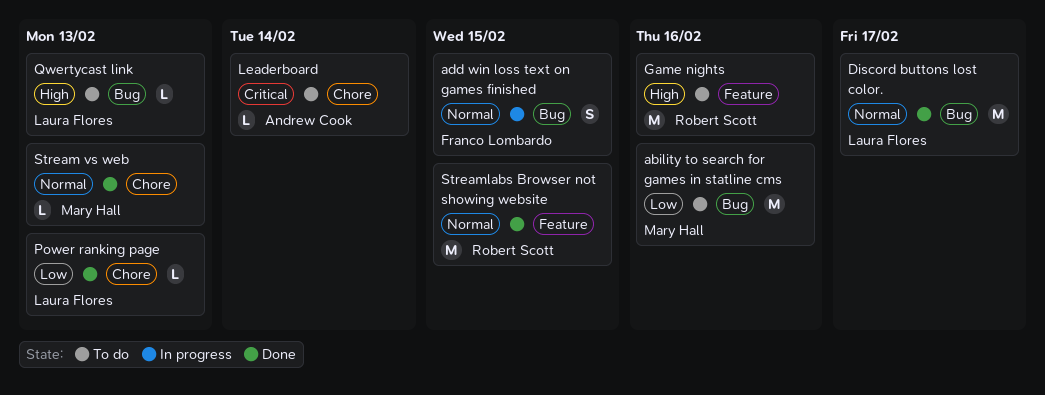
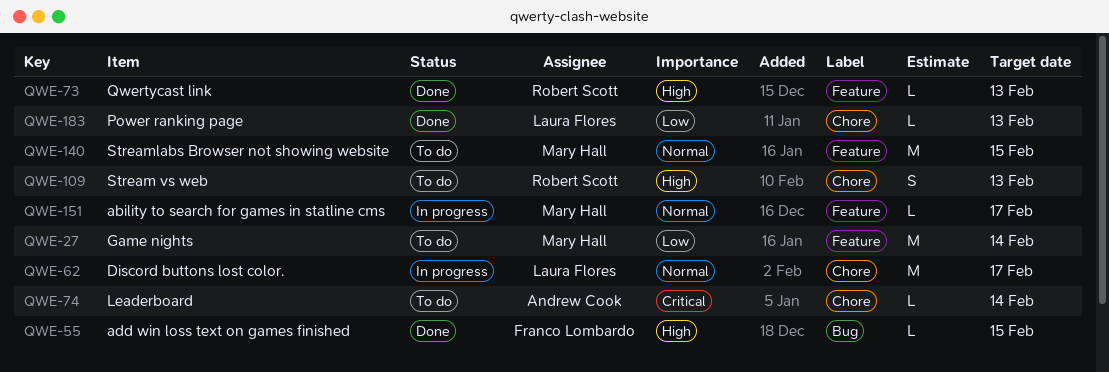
ability to search for games in statline cms, status: To do -> In progress
ability to search for games in statline cms, priority: Low -> Normal
ability to search for games in statline cms, label: Bug -> Feature
ability to search for games in statline cms, estimate: M -> L
ability to search for games in statline cms, due: Feb 16 -> Feb 17
add win loss text on games finished, status: In progress -> Done
add win loss text on games finished, priority: Normal -> High
add win loss text on games finished, estimate: S -> L
Discord buttons lost color., status: Done -> In progress
Discord buttons lost color., label: Bug -> Chore
Game nights, owner: Robert Scott -> Mary Hall
Game nights, priority: High -> Low
Game nights, due: Feb 16 -> Feb 14
Qwertycast link, status: To do -> Done
Qwertycast link, owner: Laura Flores -> Robert Scott
Qwertycast link, label: Bug -> Feature
Stream vs web, status: Done -> To do
Stream vs web, owner: Mary Hall -> Robert Scott
Stream vs web, priority: Normal -> High
Stream vs web, estimate: L -> S
Streamlabs Browser not showing website, status: Done -> To do
Streamlabs Browser not showing website, owner: Robert Scott -> Mary Hall

